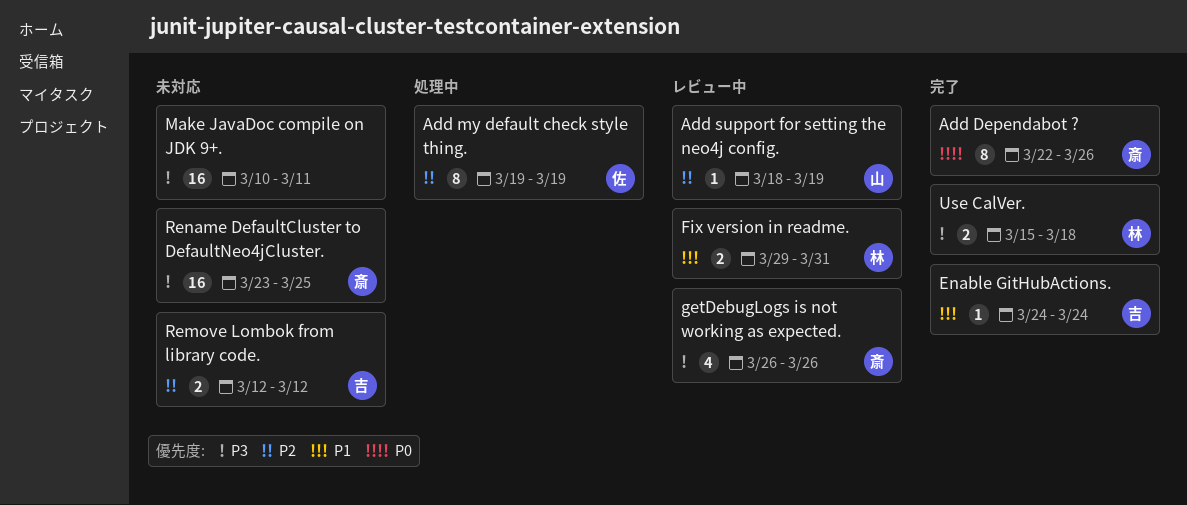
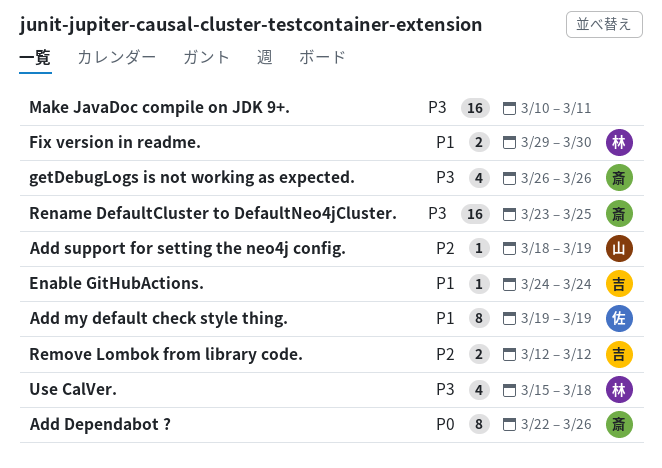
Add my default check style thing., priority: P2 -> P1
Fix version in readme., due: Mar 31 -> Mar 30
Use CalVer., estimate: 2 -> 4

